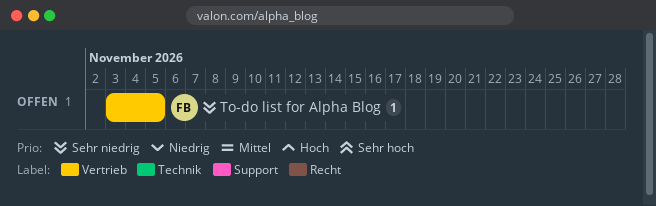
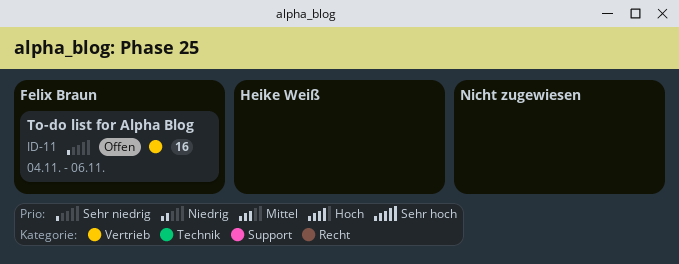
To-do list for Alpha Blog, estimate: 1 -> 16
To-do list for Alpha Blog, start: Nov 3 -> Nov 4
To-do list for Alpha Blog, due: Nov 5 -> Nov 6

